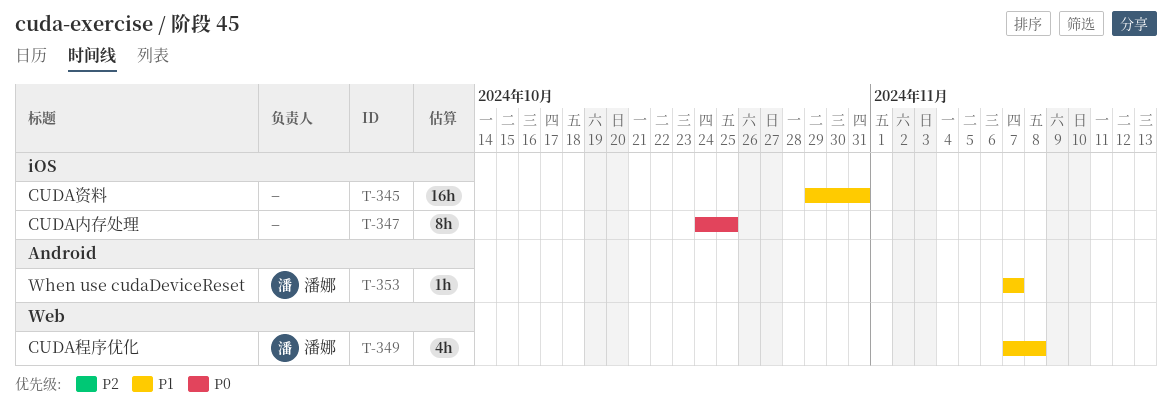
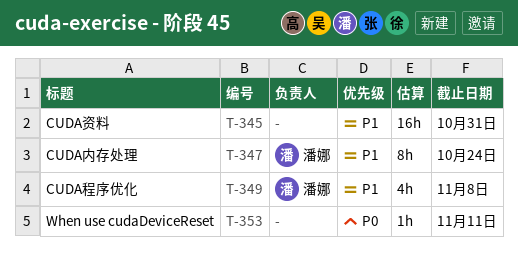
T-347, owner: none -> 潘娜
T-347, priority: P0 -> P1
T-347, due: Oct 25 -> Oct 24
T-353, owner: 潘娜 -> none
T-353, priority: P1 -> P0
T-353, due: Nov 7 -> Nov 11

